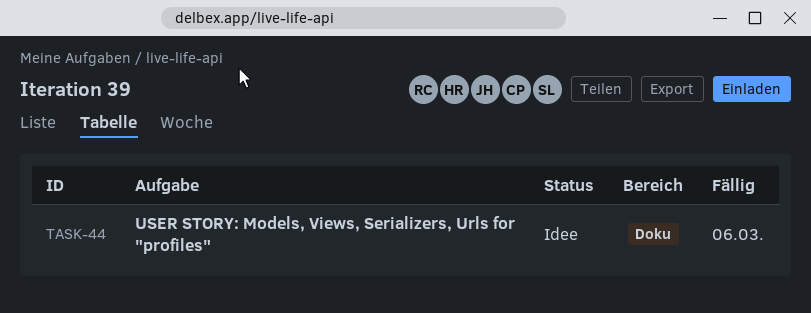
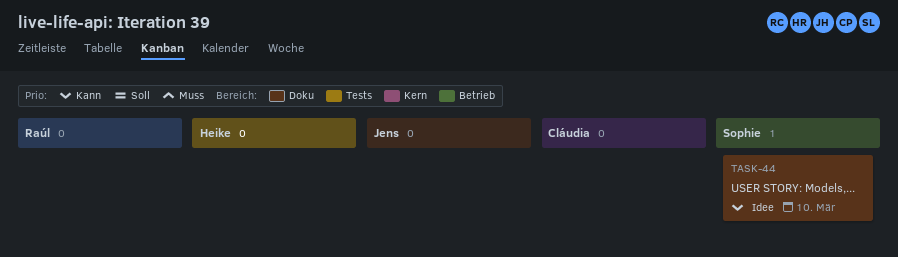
TASK-44, due: Mar 6 -> Mar 10

